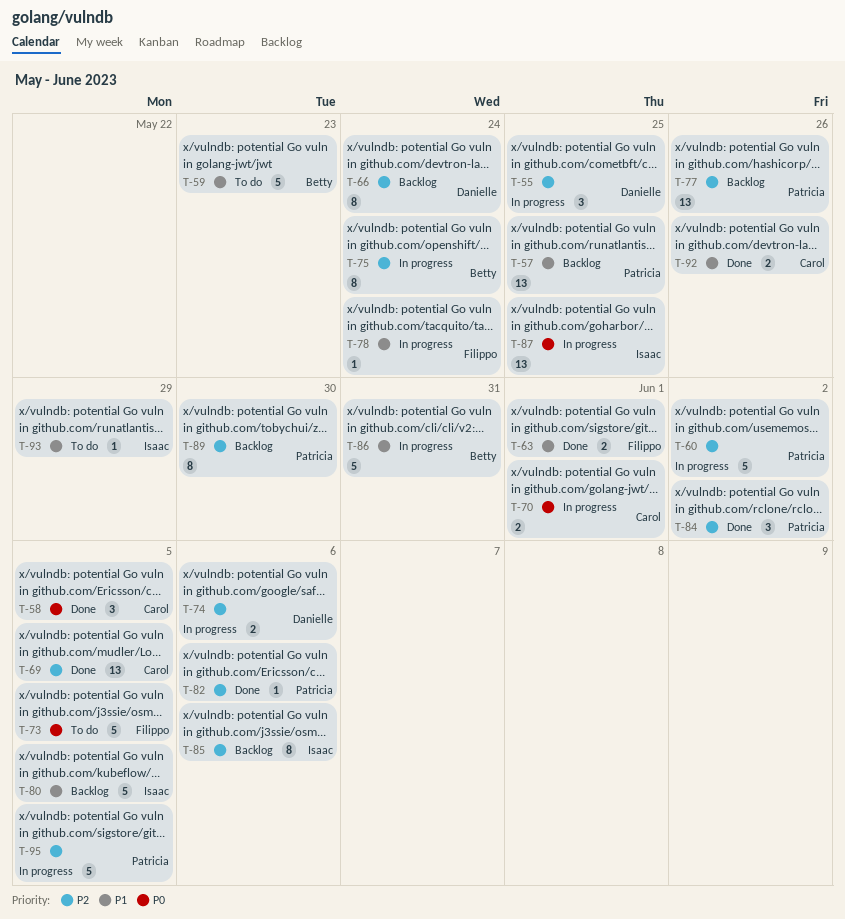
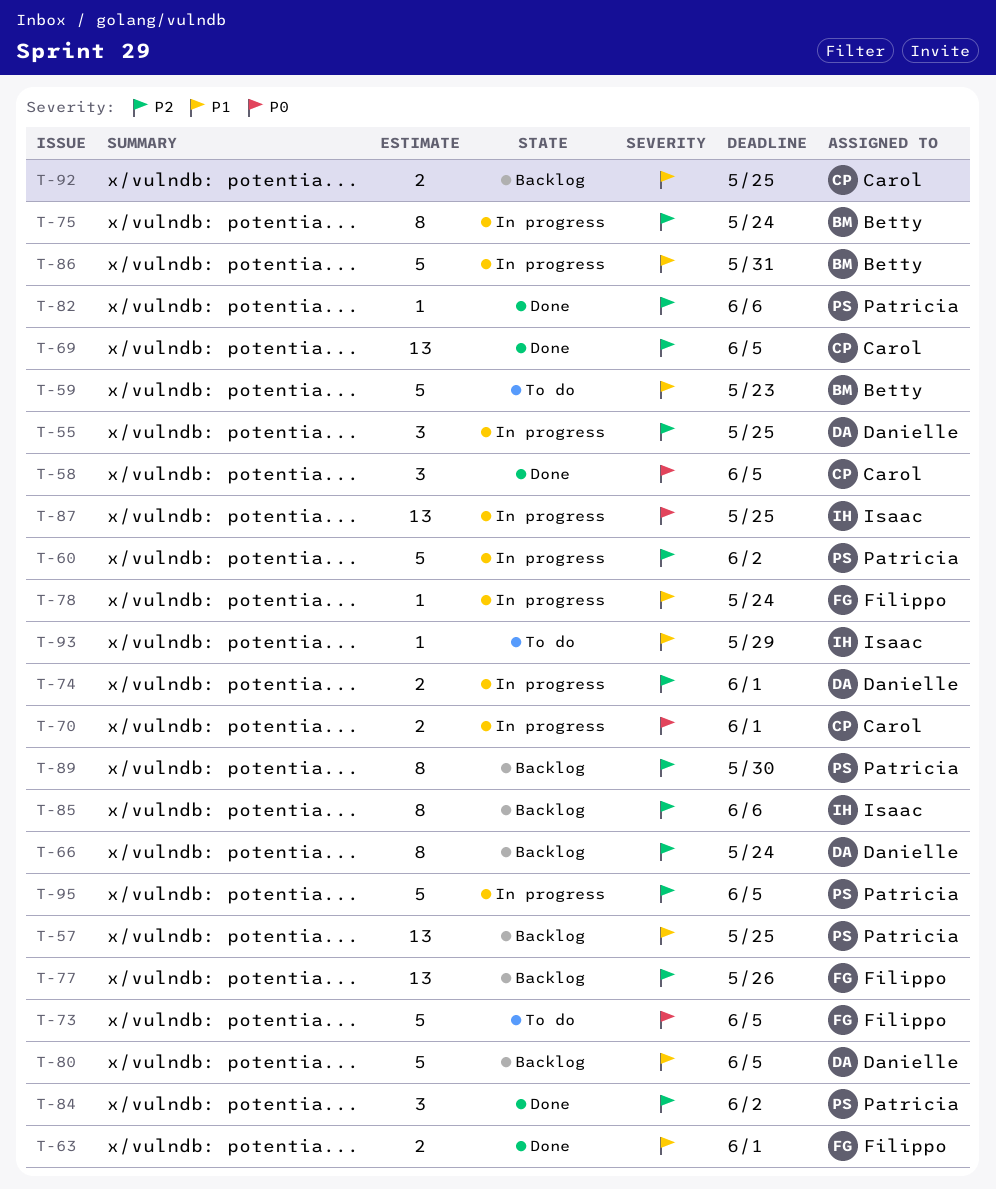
T-74, due: Jun 6 -> Jun 1
T-77, owner: Patricia -> Filippo
T-80, owner: Isaac -> Danielle
T-92, status: Done -> Backlog
T-92, due: May 26 -> May 25

